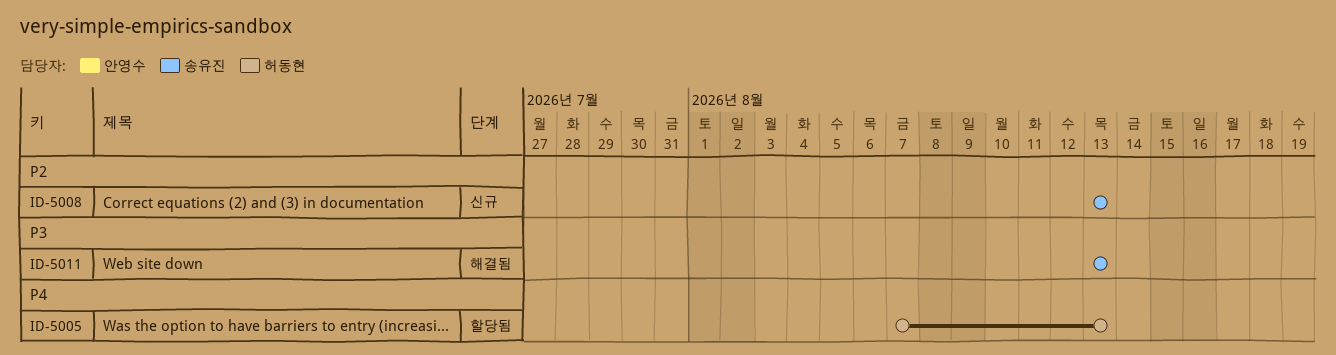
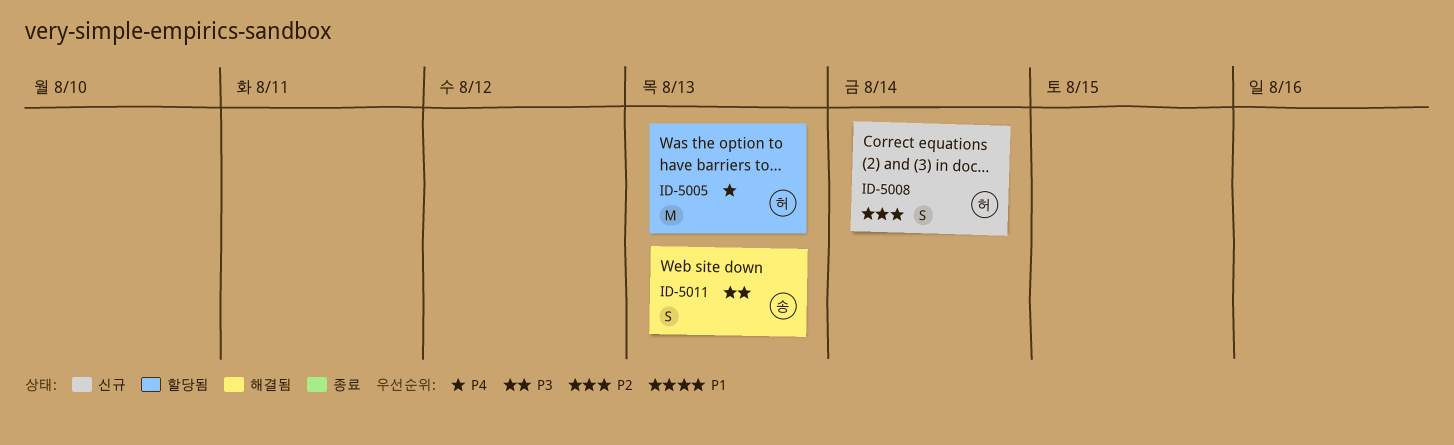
ID-5008, owner: 송유진 -> 허동현
ID-5008, due: Aug 13 -> Aug 14

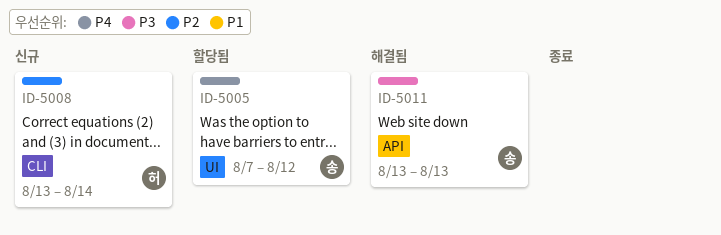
ID-5005, owner: 허 -> 송
ID-5005, due: Aug 13 -> Aug 12

